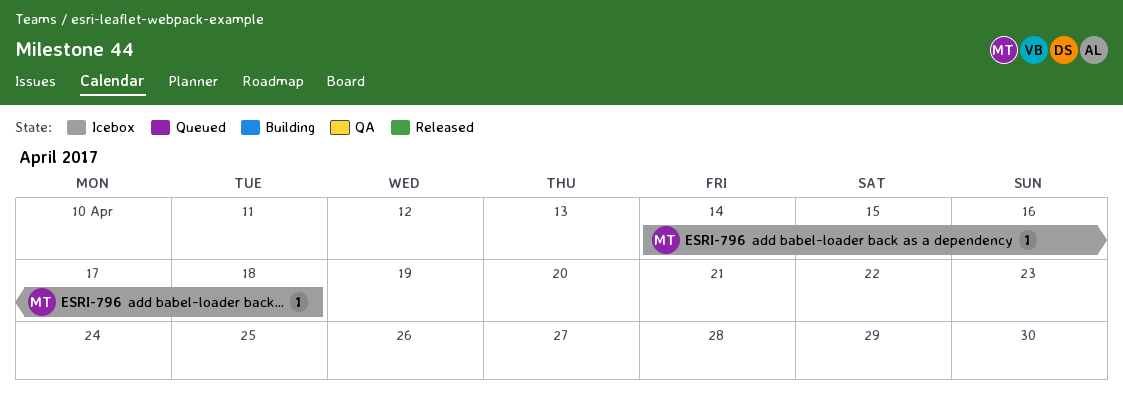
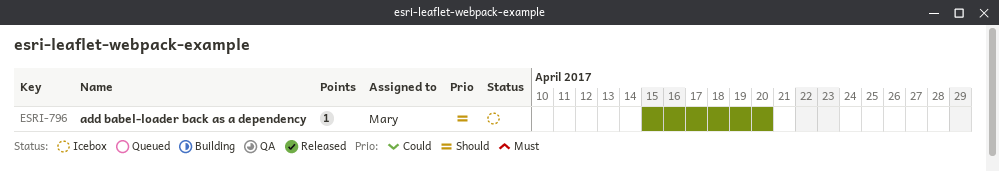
ESRI-796, start: Apr 14 -> Apr 15
ESRI-796, due: Apr 18 -> Apr 20

